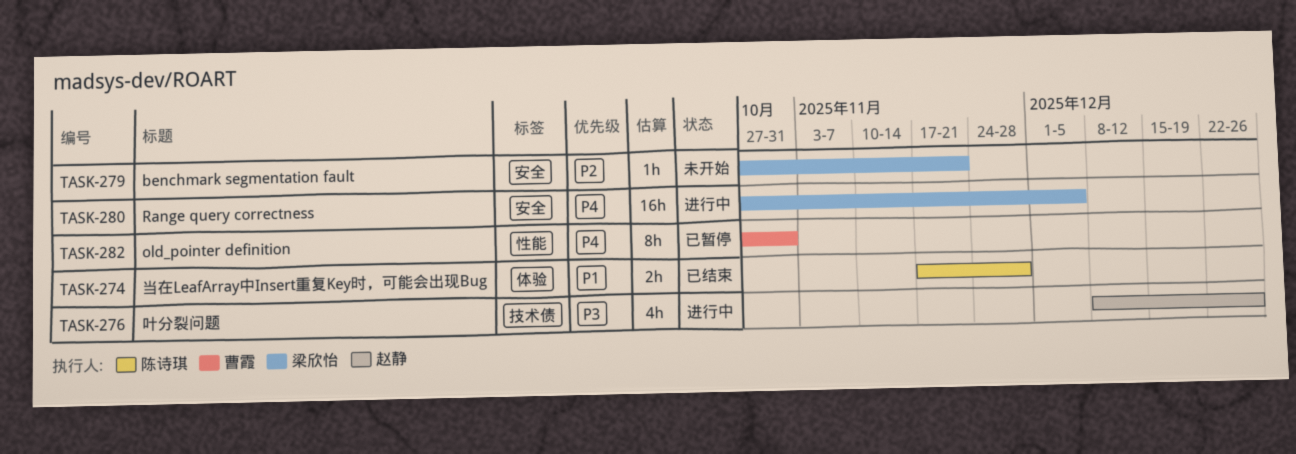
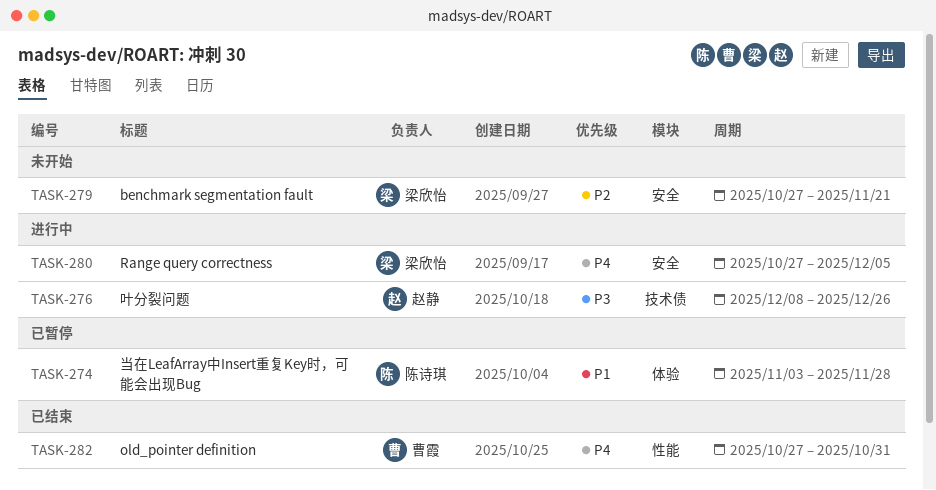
TASK-274, status: 已结束 -> 已暂停
TASK-274, start: Nov 17 -> Nov 3
TASK-282, status: 已暂停 -> 已结束

